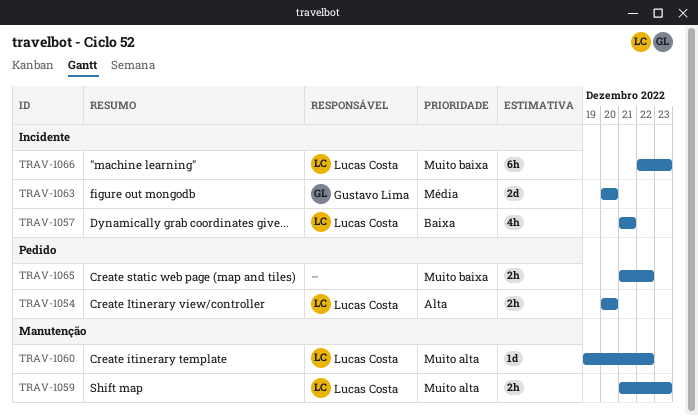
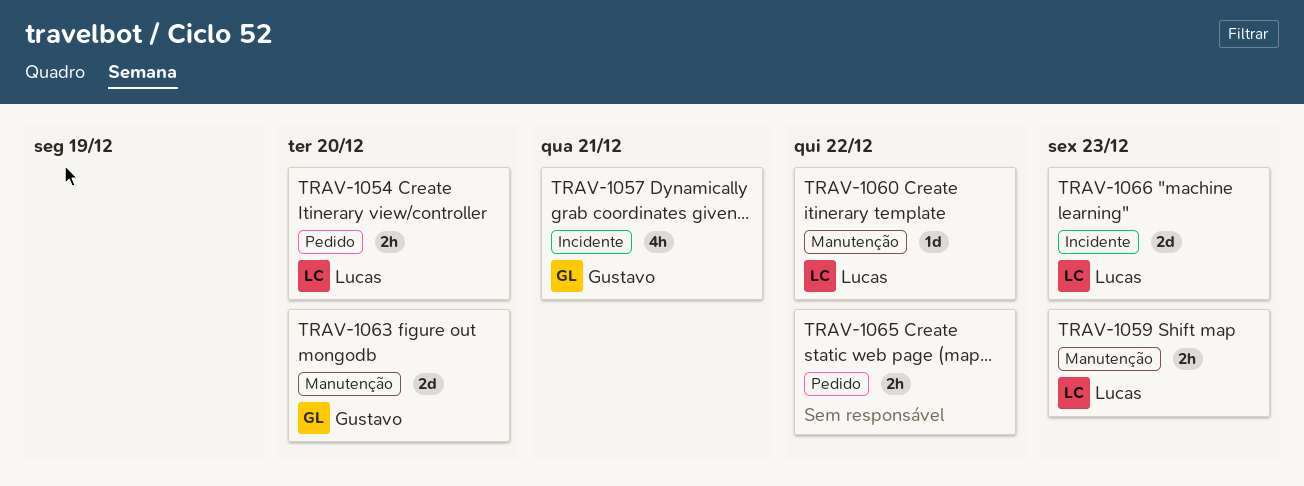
TRAV-1057, owner: Lucas Costa -> Gustavo Lima
TRAV-1063, label: Incidente -> Manutenção
TRAV-1066, estimate: 6h -> 2d

